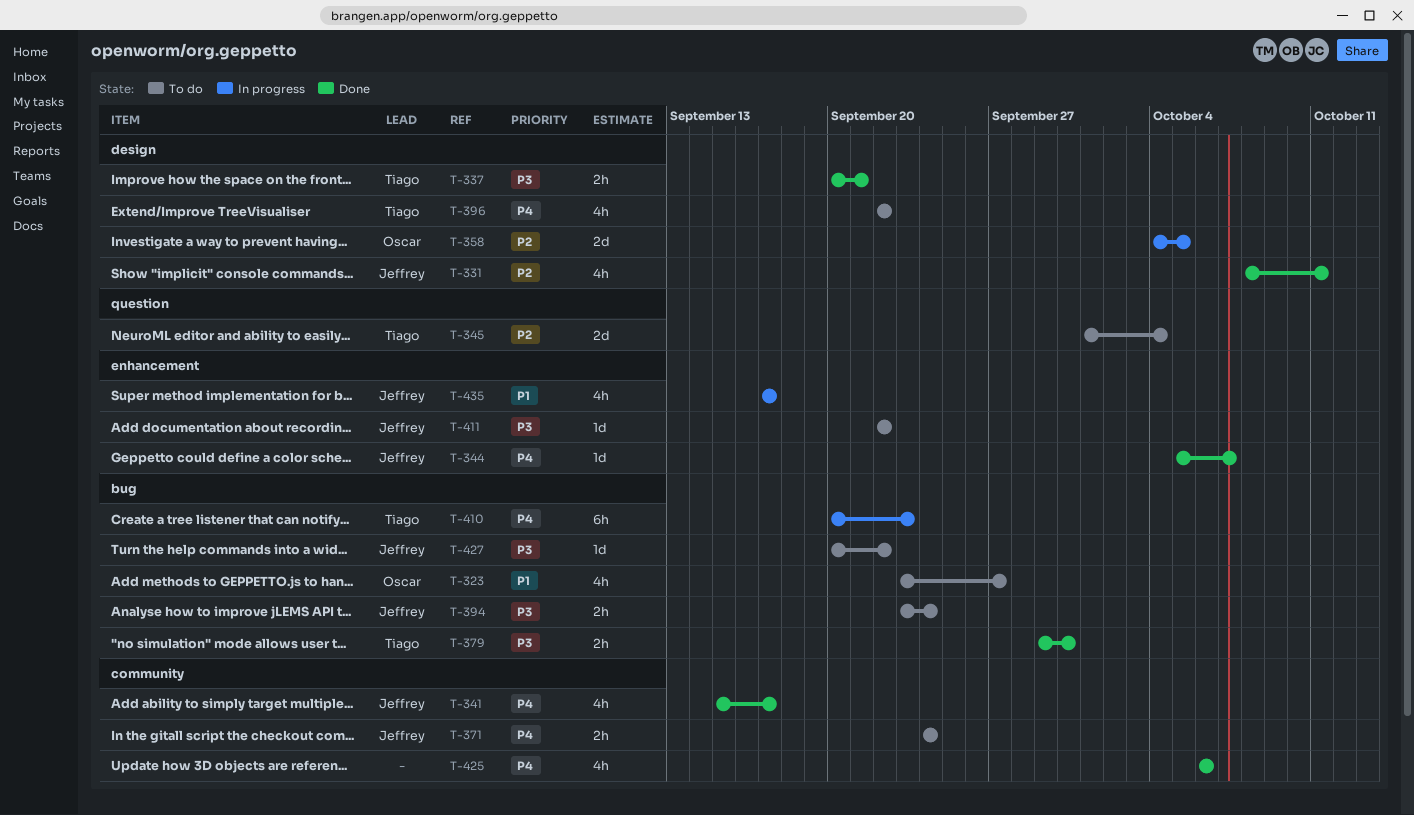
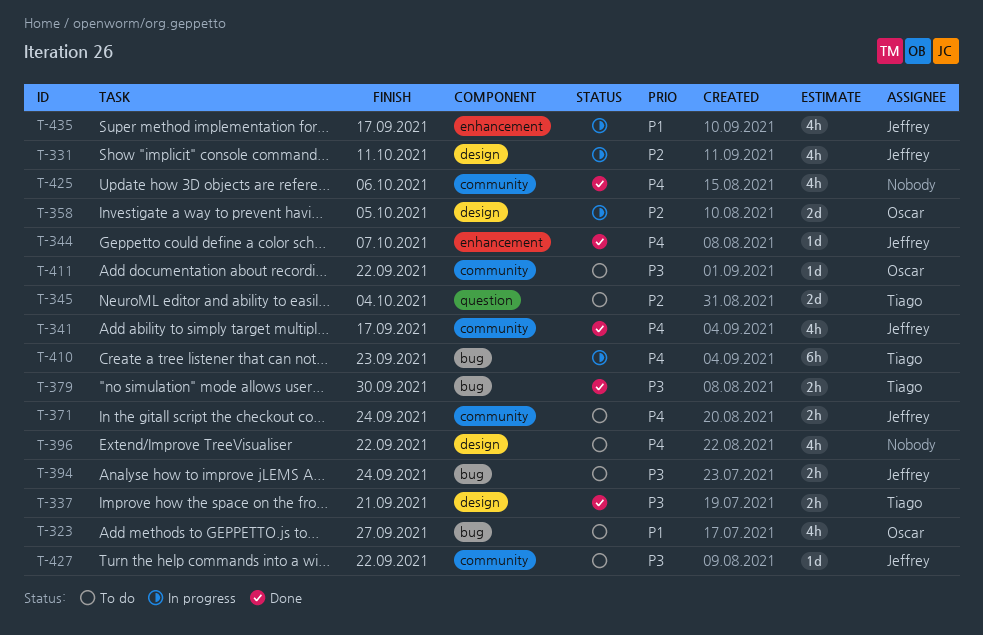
T-331, status: Done -> In progress
T-396, owner: Tiago -> none
T-411, owner: Jeffrey -> Oscar
T-411, label: enhancement -> community
T-427, label: bug -> community

